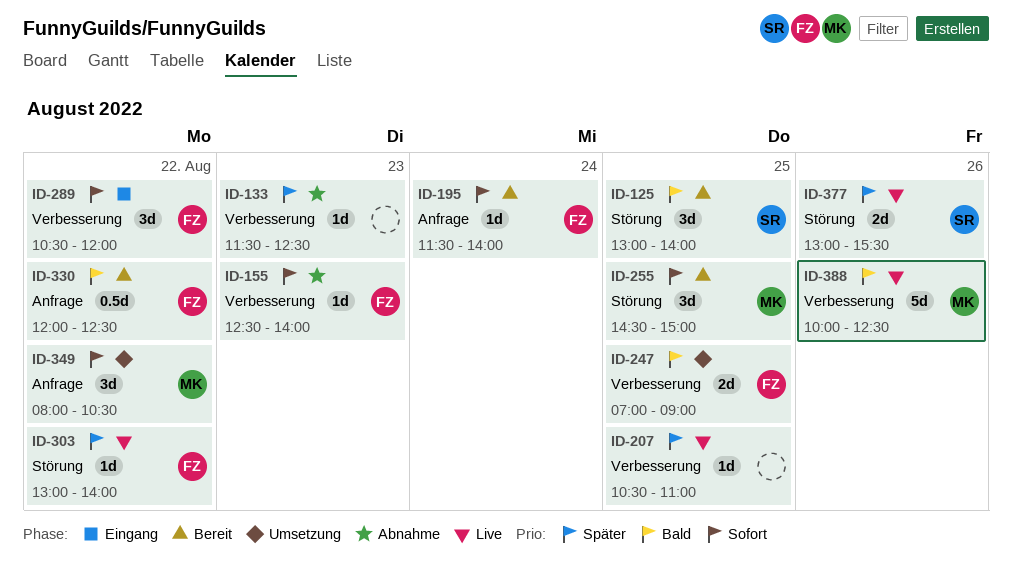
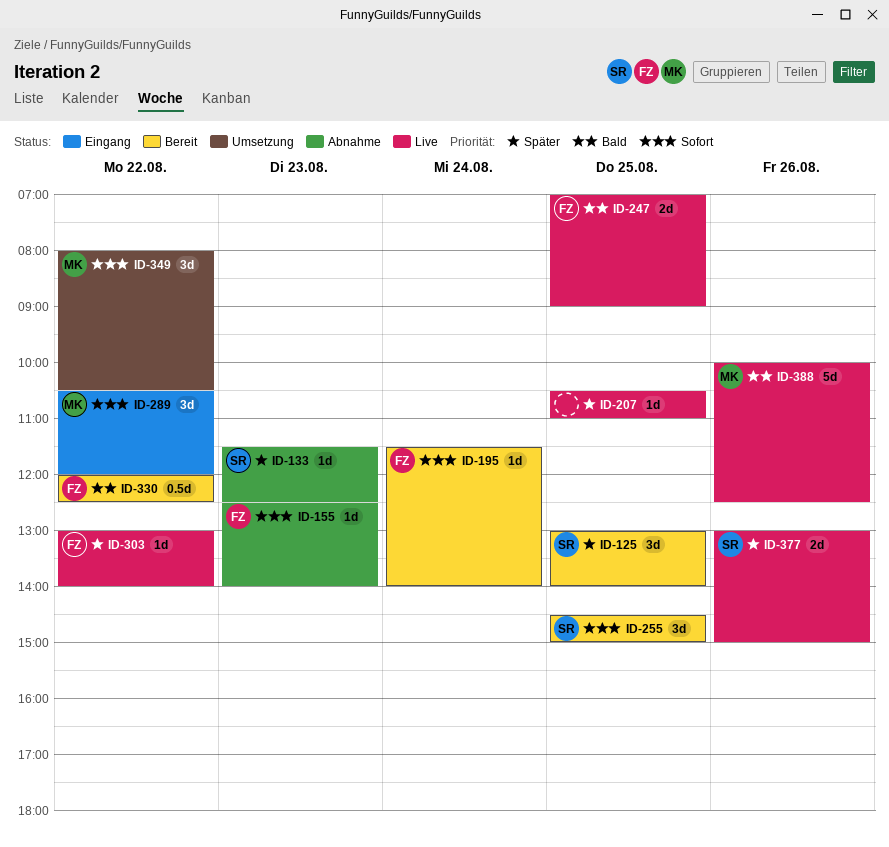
ID-125, priority: Bald -> Später
ID-133, owner: none -> SR
ID-247, status: Umsetzung -> Live
ID-255, owner: MK -> SR
ID-289, owner: FZ -> MK
ID-377, ends: 15:30 -> 15:00

